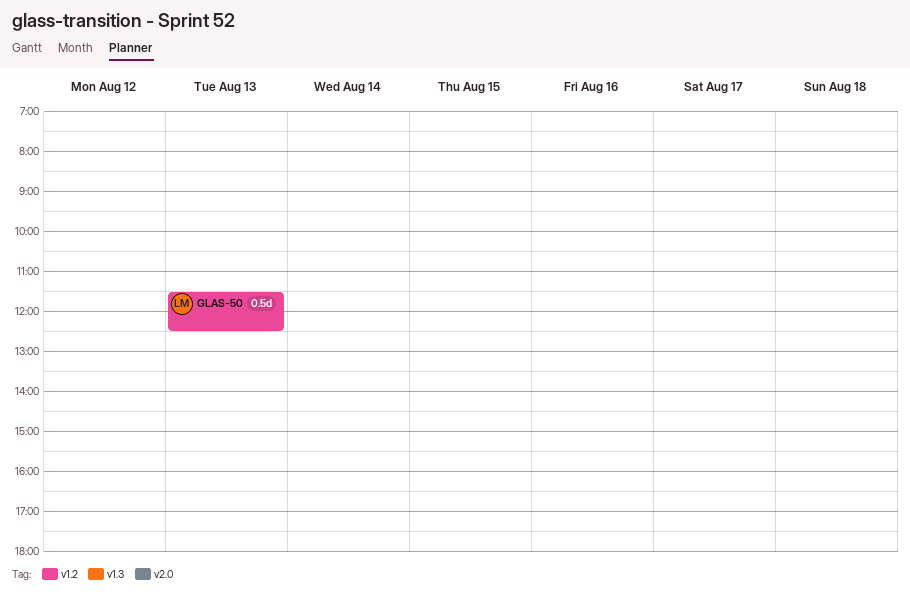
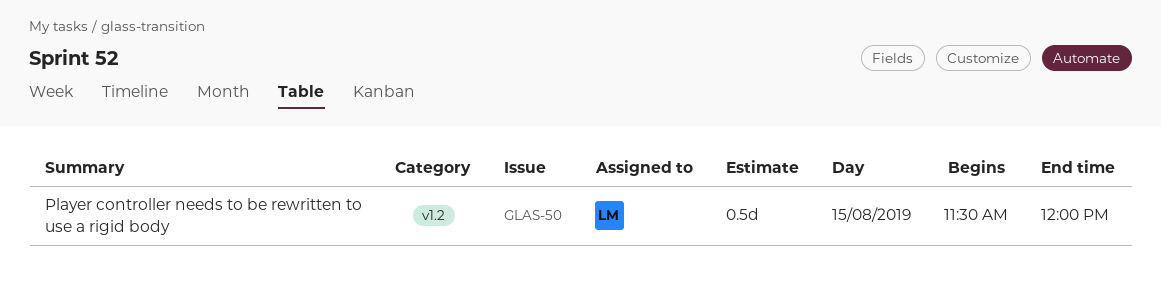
GLAS-50, day: Aug 13 -> Aug 15
GLAS-50, ends: 12:30 -> 12:00

